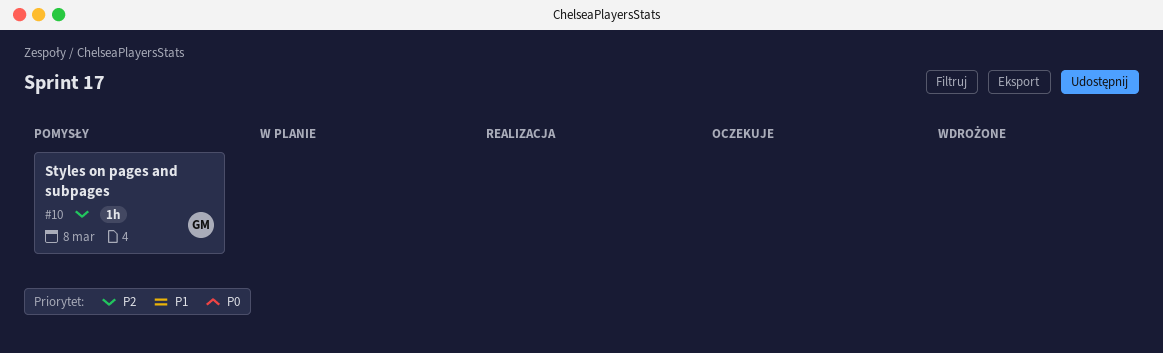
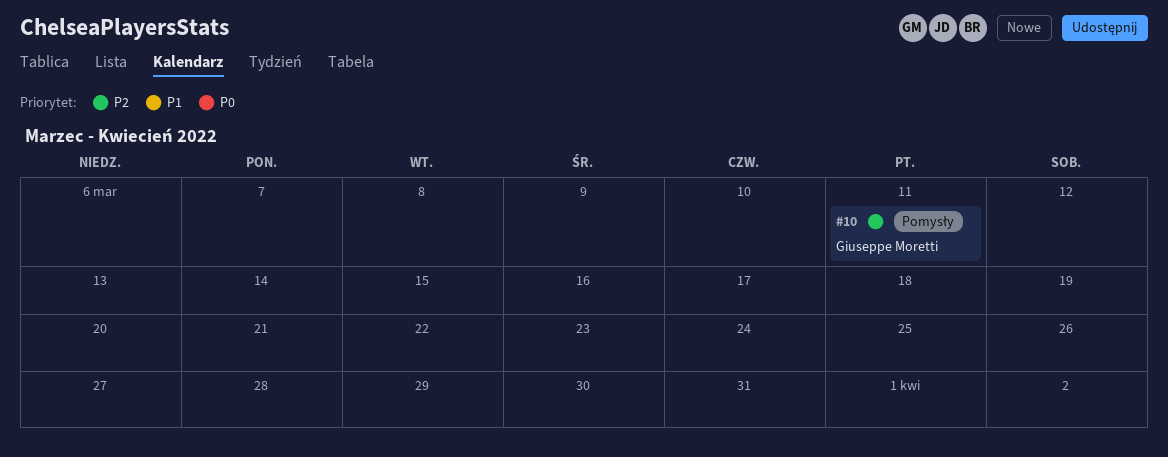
#10, due: Mar 8 -> Mar 11

